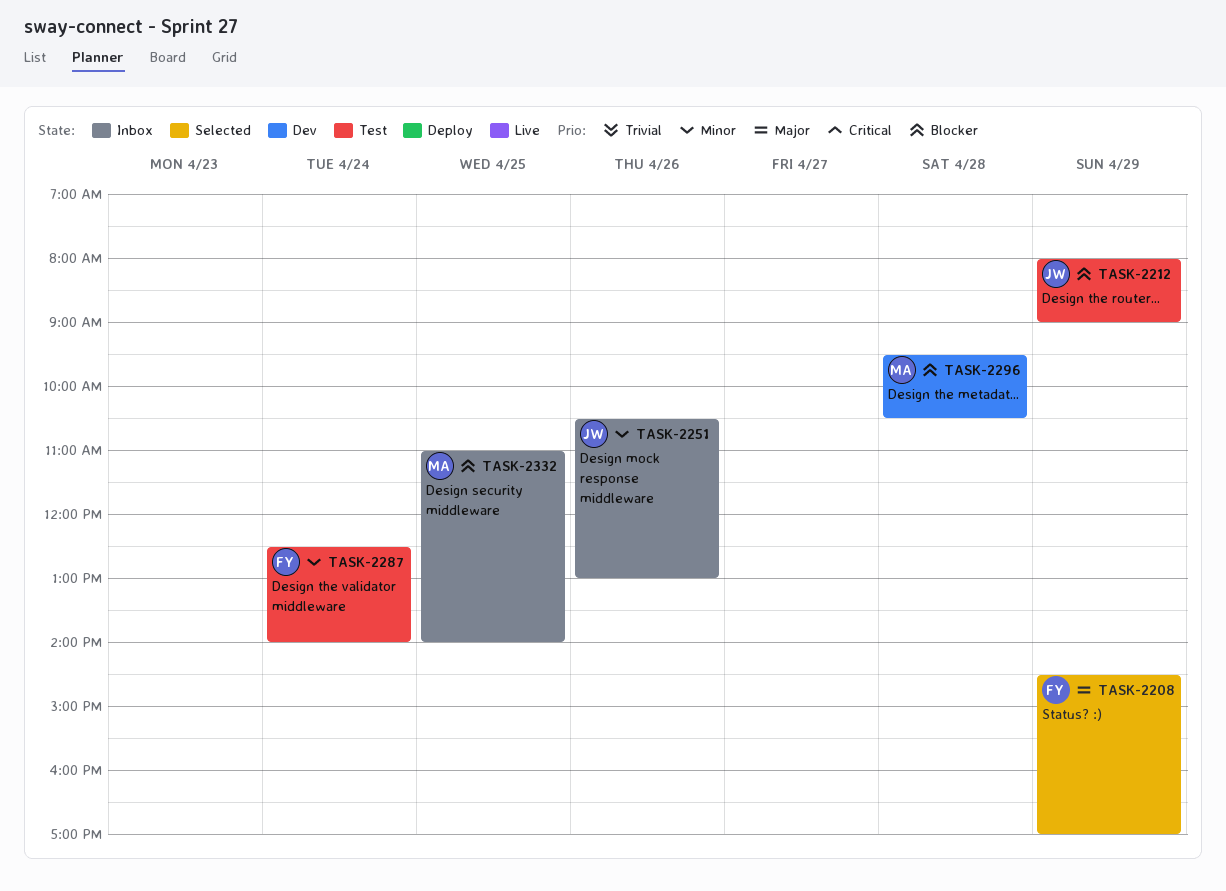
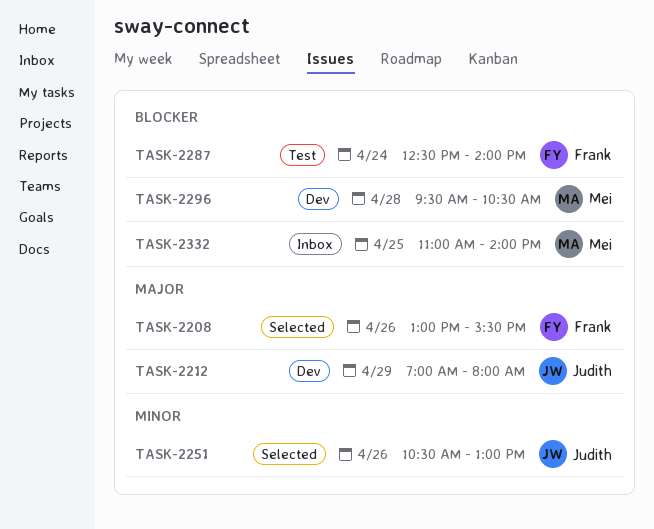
TASK-2208, day: Apr 29 -> Apr 26
TASK-2208, begins: 14:30 -> 13:00
TASK-2208, ends: 17:00 -> 15:30
TASK-2212, status: Test -> Dev
TASK-2212, priority: Blocker -> Major
TASK-2212, begins: 08:00 -> 07:00
TASK-2212, ends: 09:00 -> 08:00
TASK-2251, status: Inbox -> Selected
TASK-2287, priority: Minor -> Blocker

